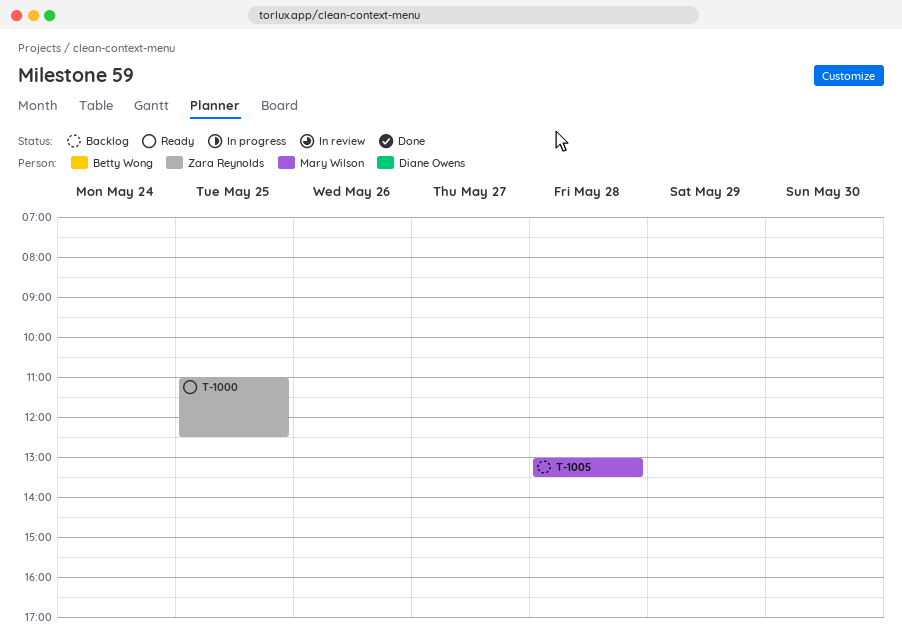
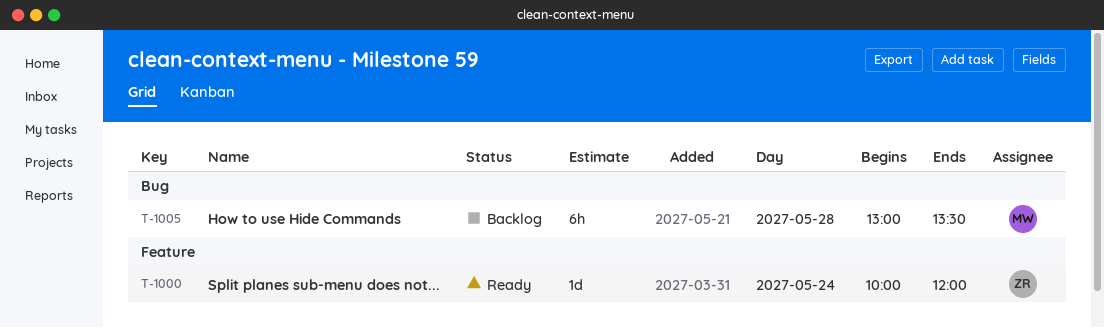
T-1000, day: May 25 -> May 24
T-1000, begins: 11:00 -> 10:00
T-1000, ends: 12:30 -> 12:00

